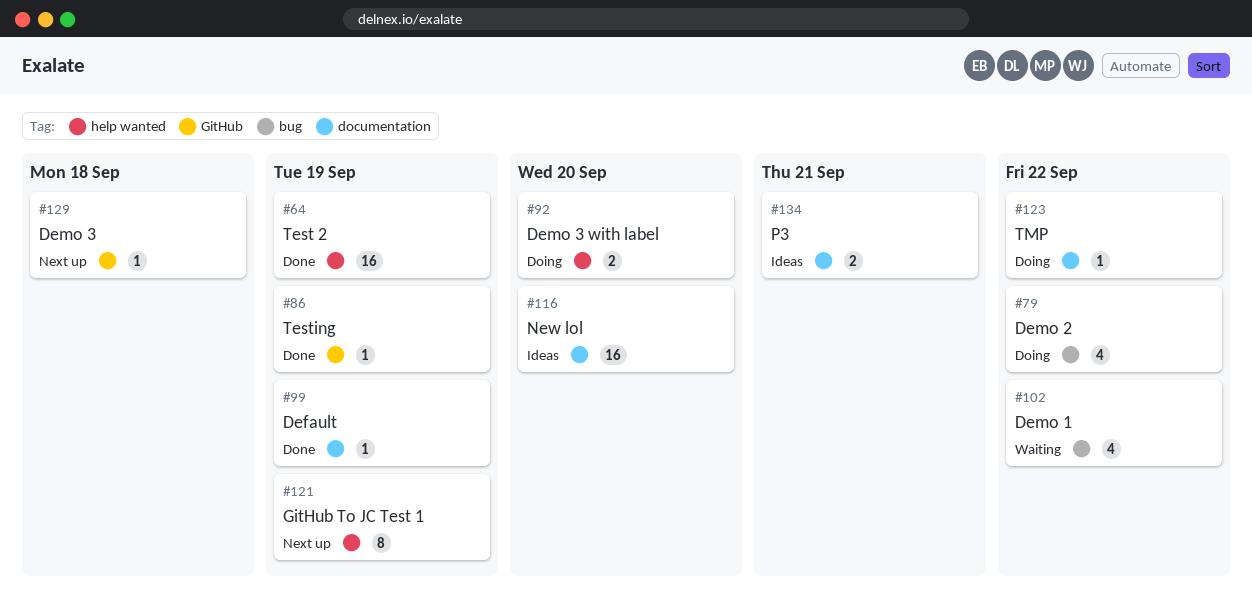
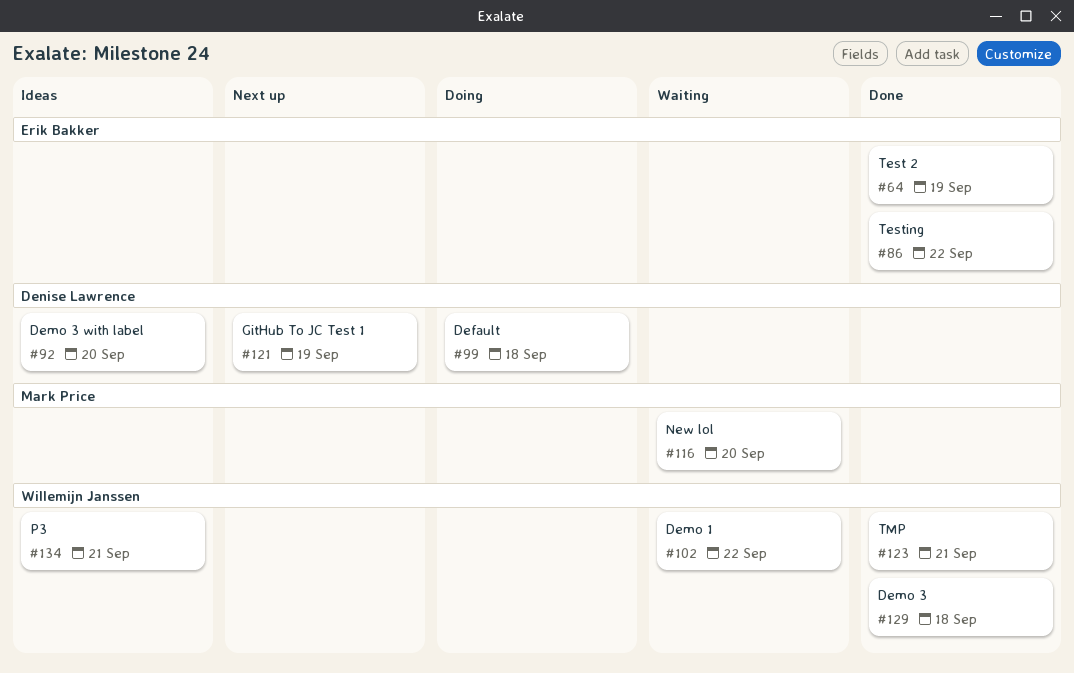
#79: present -> none
#86, due: Sep 19 -> Sep 22
#92, status: Doing -> Ideas
#99, status: Done -> Doing
#99, due: Sep 19 -> Sep 18
#116, status: Ideas -> Waiting
#123, status: Doing -> Done
#123, due: Sep 22 -> Sep 21
#129, status: Next up -> Done

